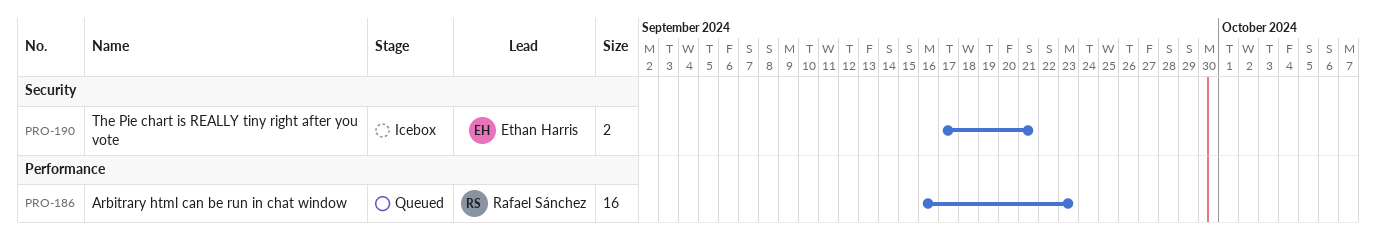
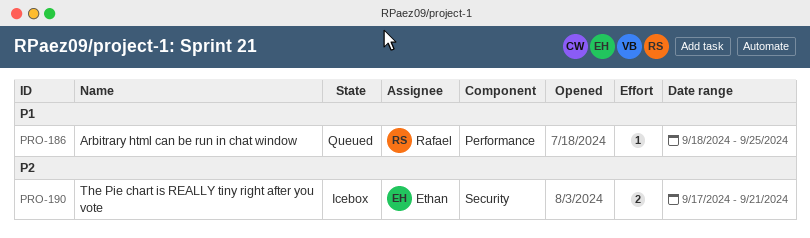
PRO-186, estimate: 16 -> 1
PRO-186, start: Sep 16 -> Sep 18
PRO-186, due: Sep 23 -> Sep 25

